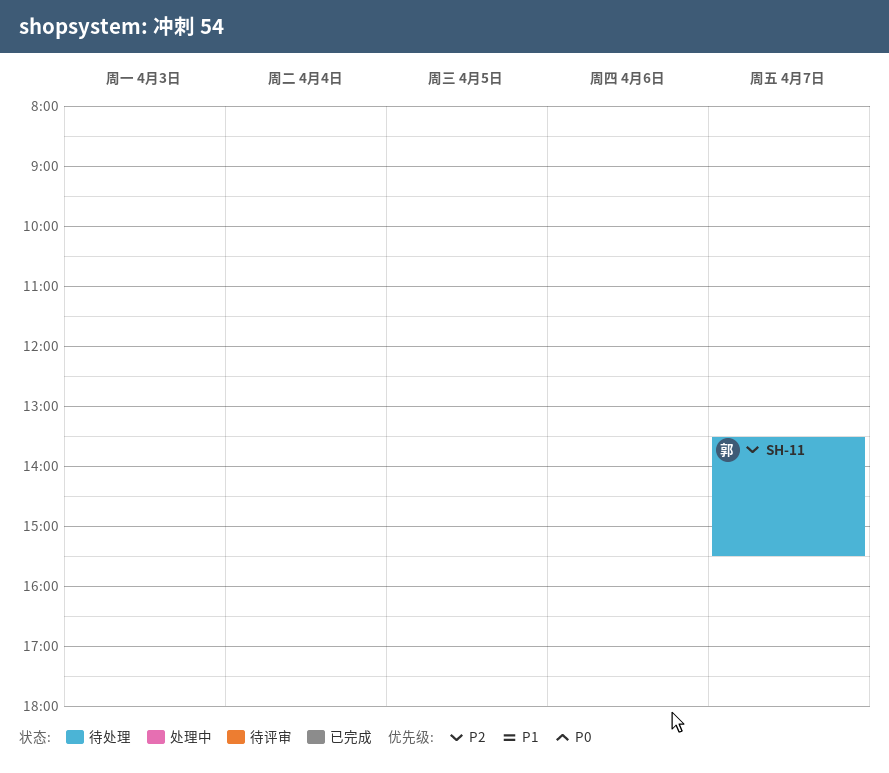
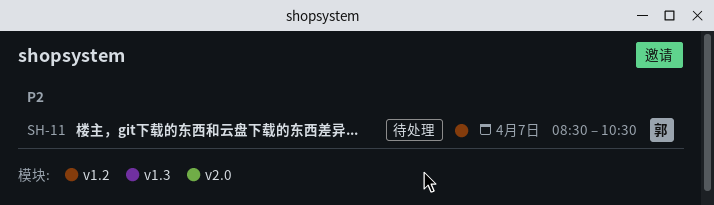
SH-11, begins: 13:30 -> 08:30
SH-11, ends: 15:30 -> 10:30

